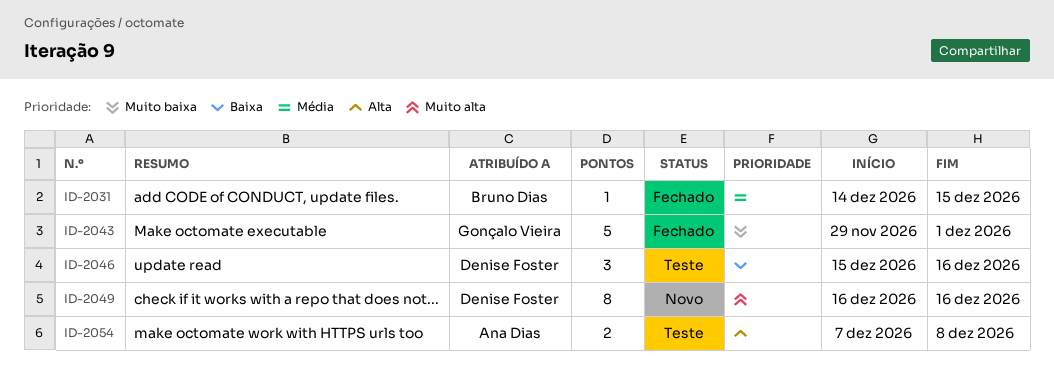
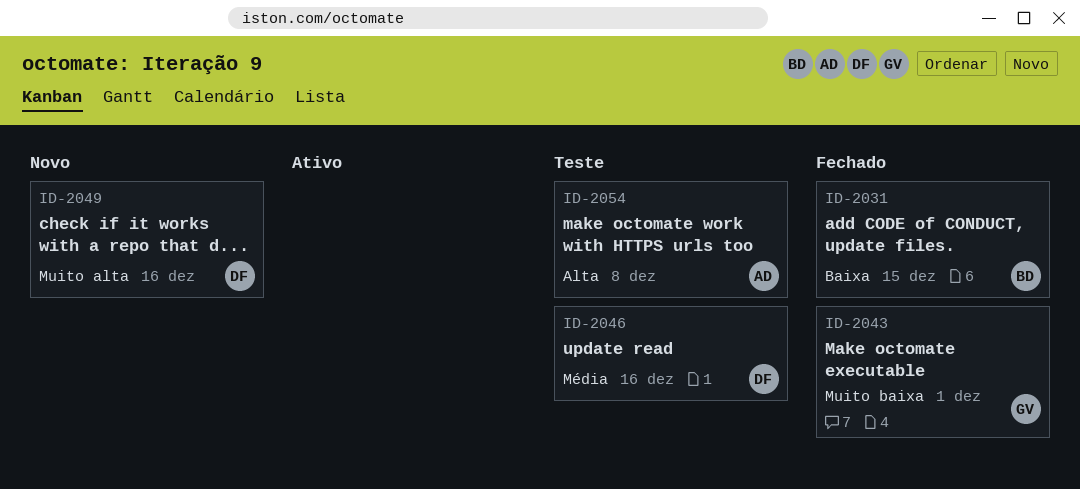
ID-2031, priority: Média -> Baixa
ID-2046, priority: Baixa -> Média

